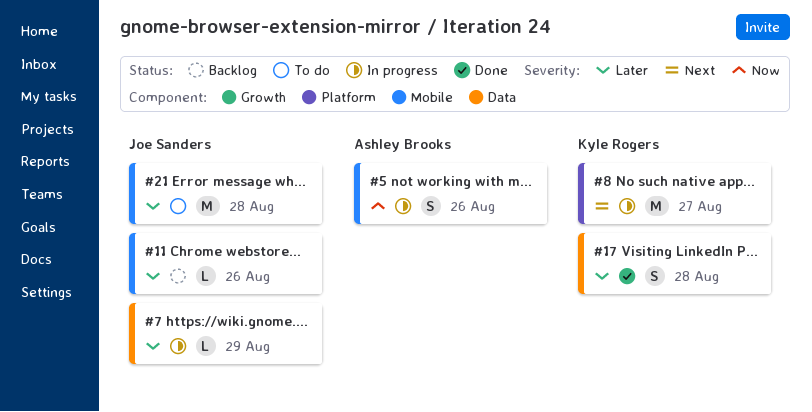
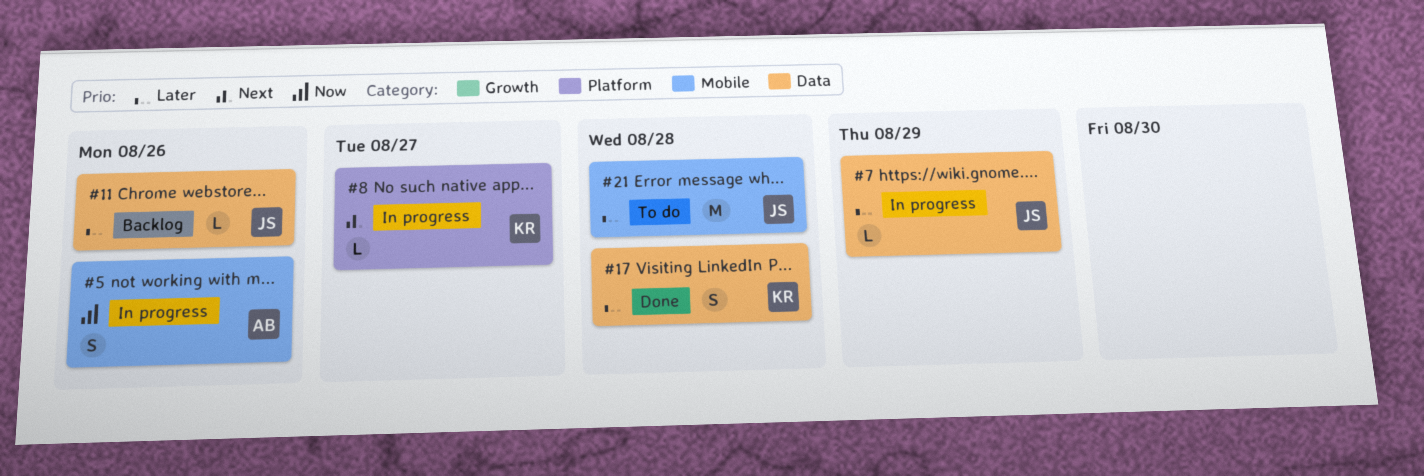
#8, estimate: M -> L
#11, label: Mobile -> Data

